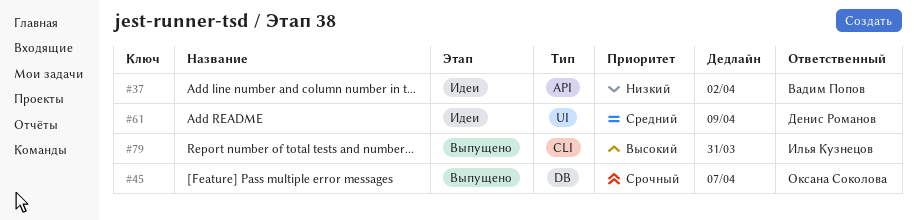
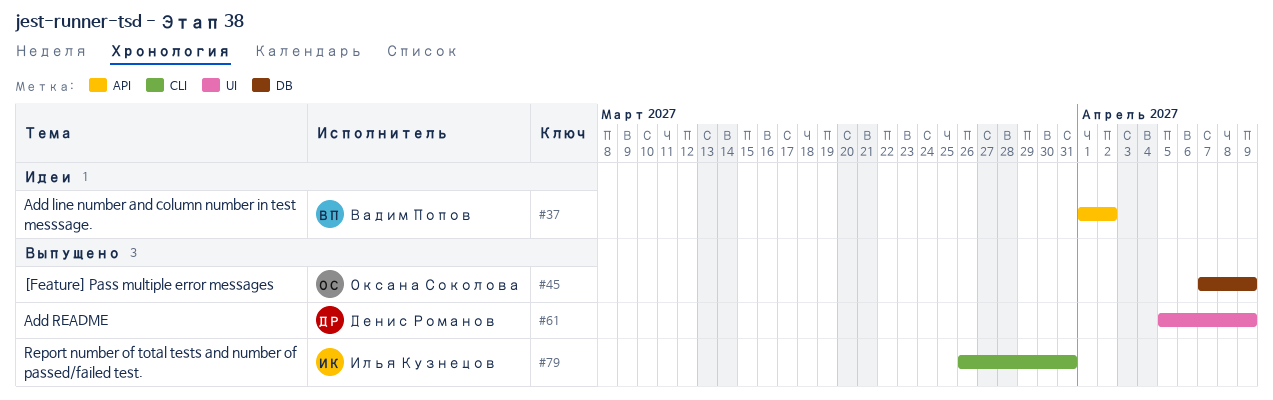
#45, due: Apr 7 -> Apr 9
#61, status: Идеи -> Выпущено

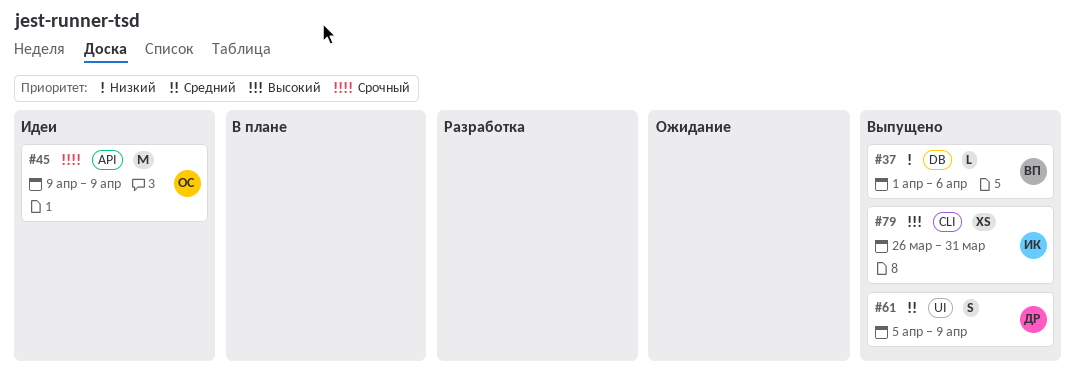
#37, status: Идеи -> Выпущено
#37, label: API -> DB
#37, due: Apr 2 -> Apr 6
#45, status: Выпущено -> Идеи
#45, label: DB -> API
#45, start: Apr 7 -> Apr 9

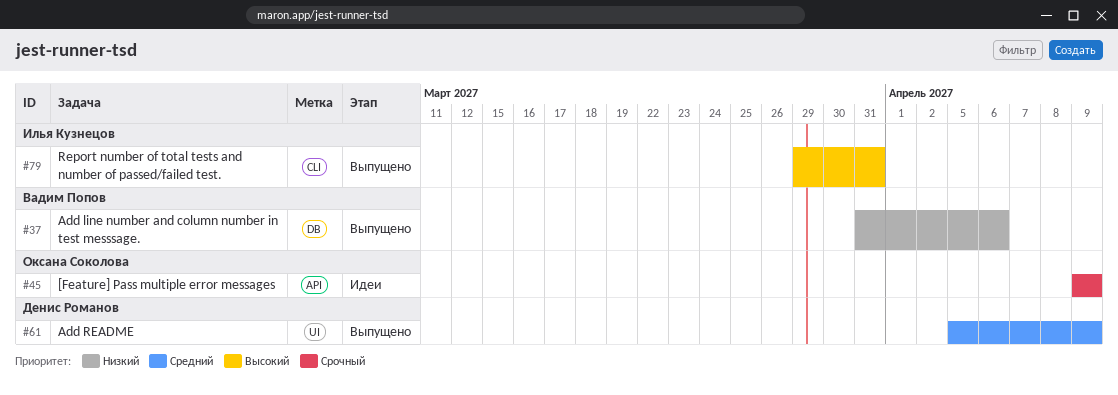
#37, start: Apr 1 -> Mar 31
#79, start: Mar 26 -> Mar 29

